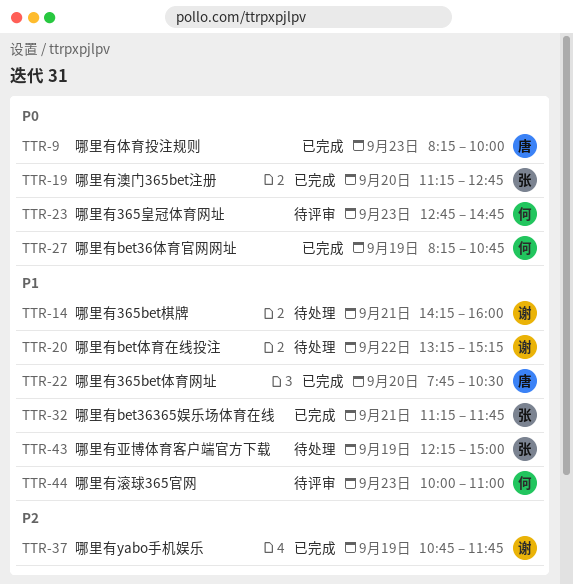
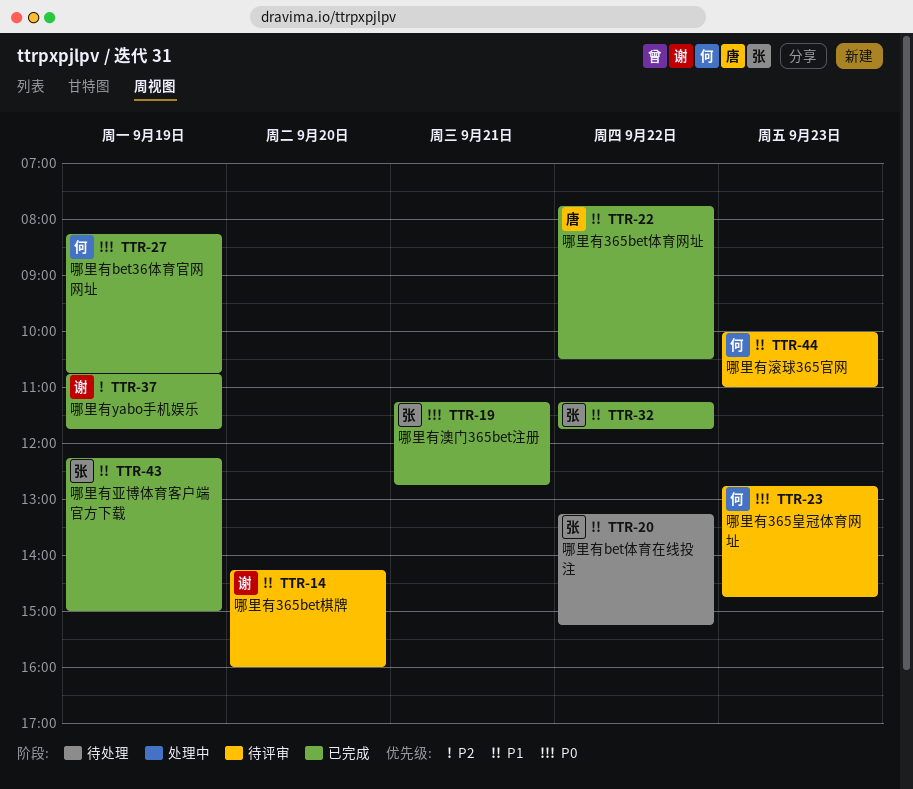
TTR-9: present -> none
TTR-14, status: 待处理 -> 待评审
TTR-14, day: Sep 21 -> Sep 20
TTR-19, day: Sep 20 -> Sep 21
TTR-20, owner: 谢 -> 张
TTR-22, day: Sep 20 -> Sep 22
TTR-32, day: Sep 21 -> Sep 22
TTR-43, status: 待处理 -> 已完成

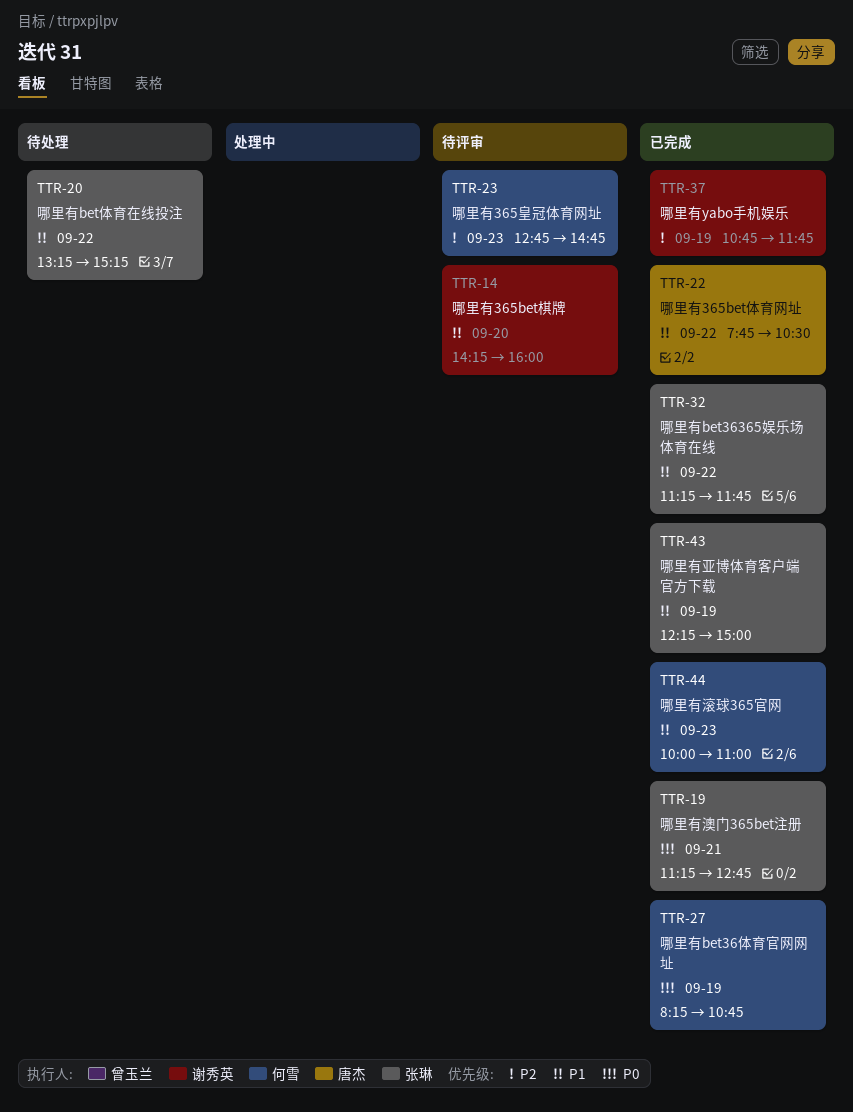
TTR-23, priority: P0 -> P2
TTR-44, status: 待评审 -> 已完成

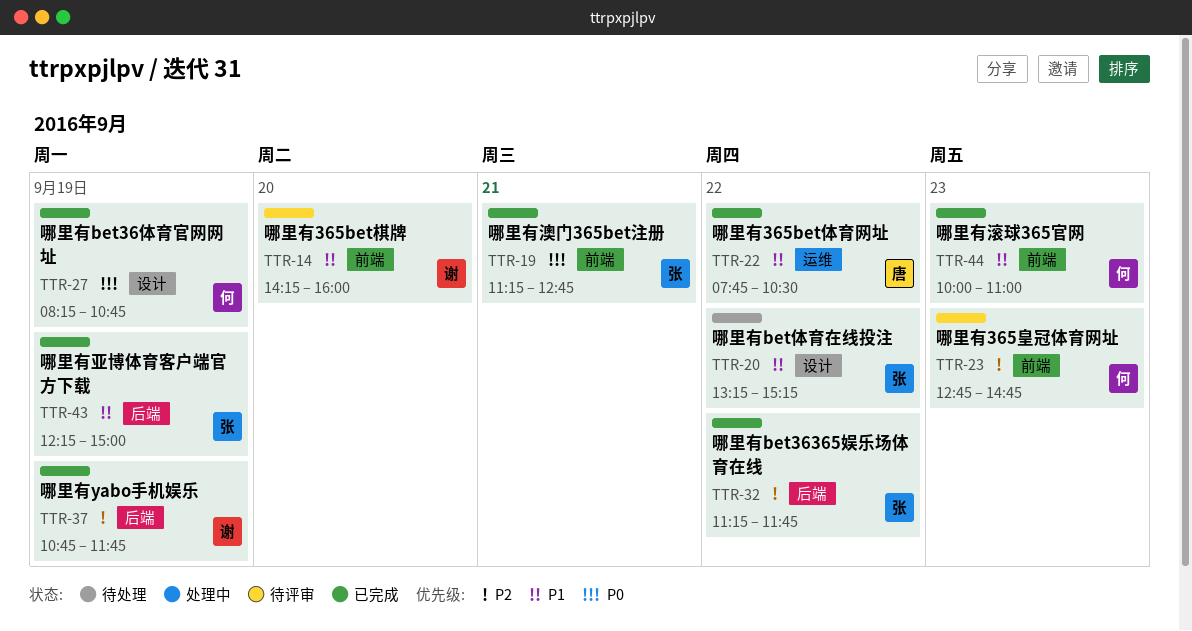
TTR-32, priority: P1 -> P2

